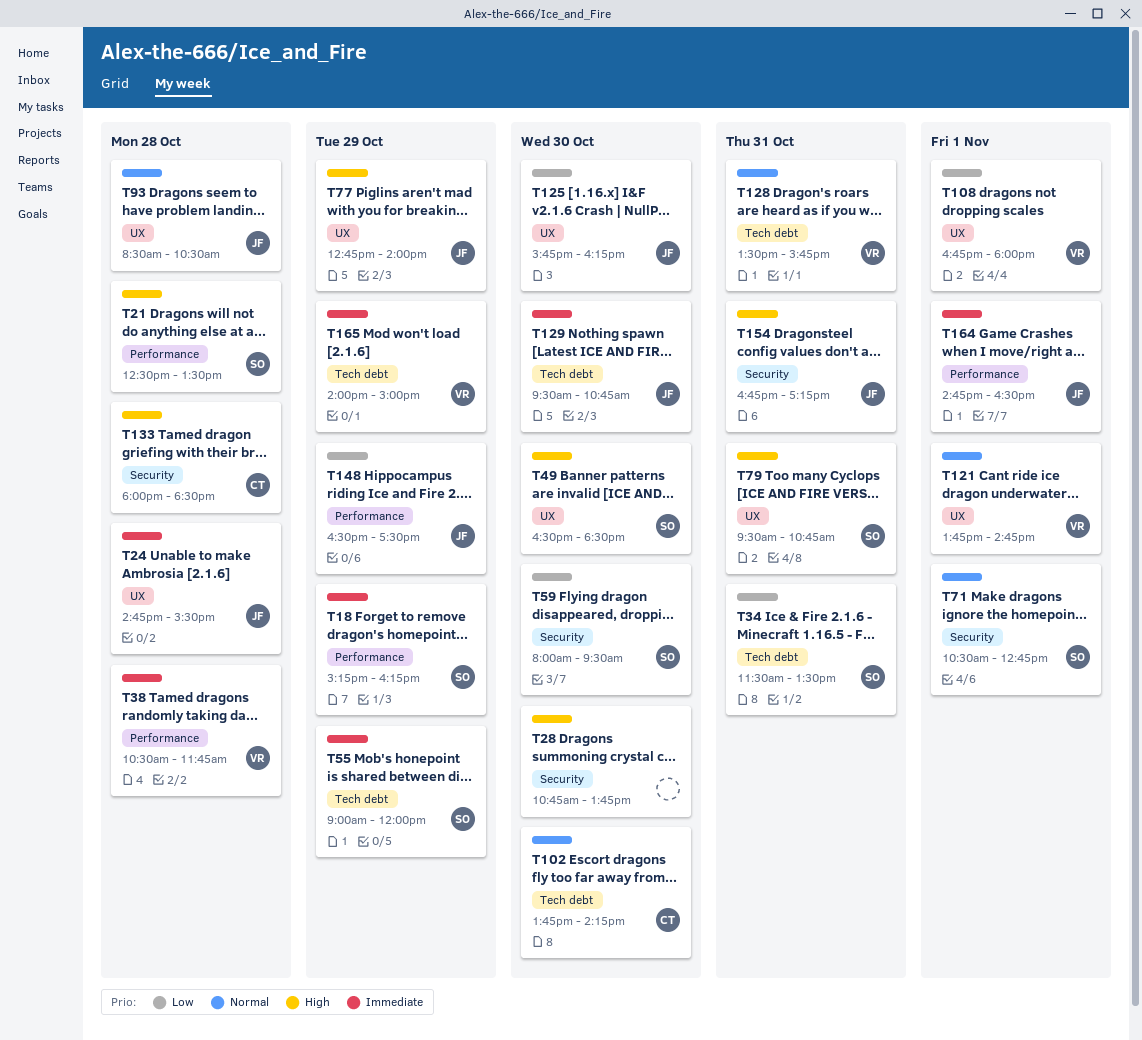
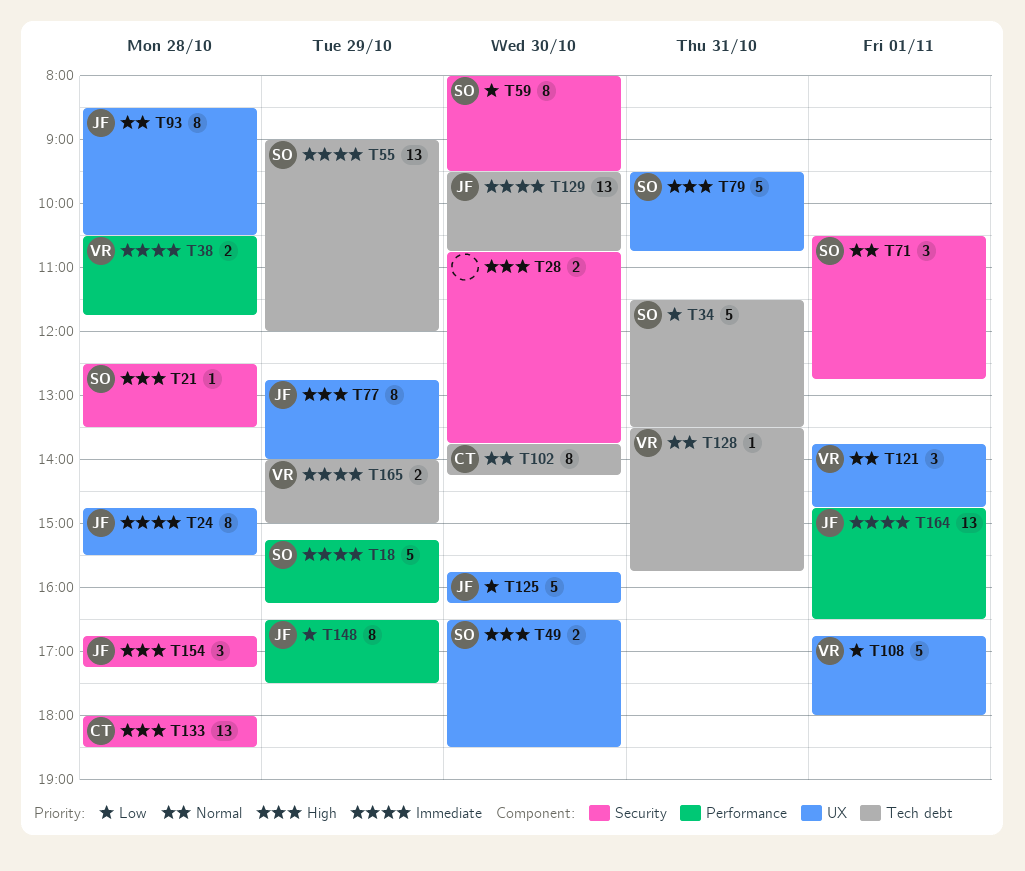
T21, label: Performance -> Security
T154, day: Oct 31 -> Oct 28

